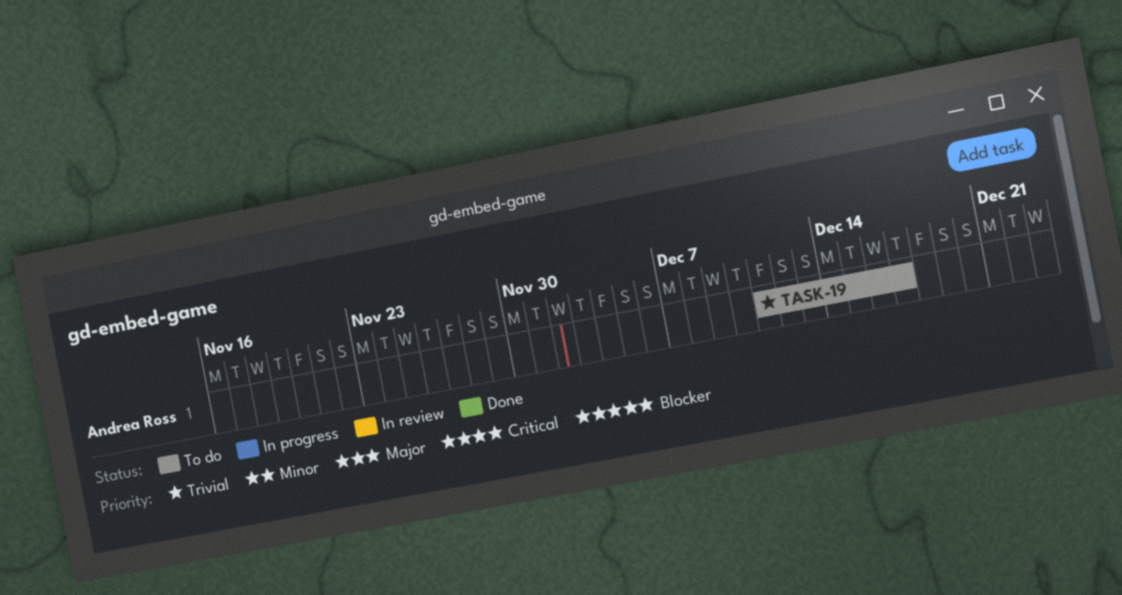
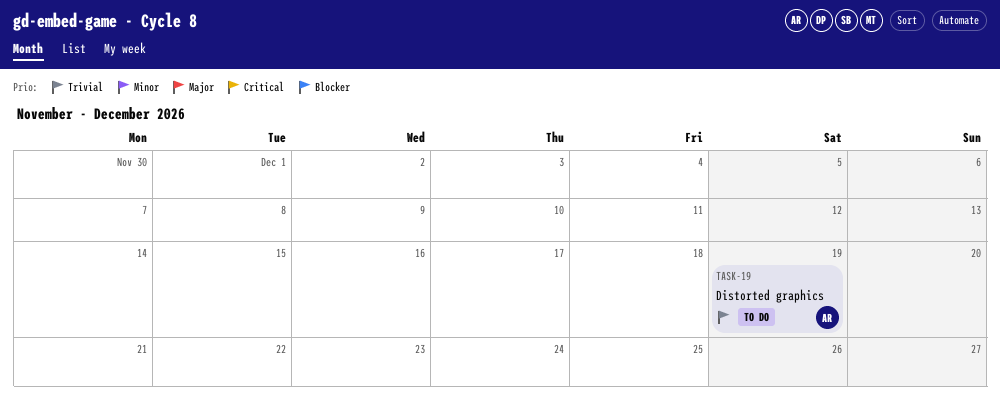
TASK-19, due: Dec 17 -> Dec 19

